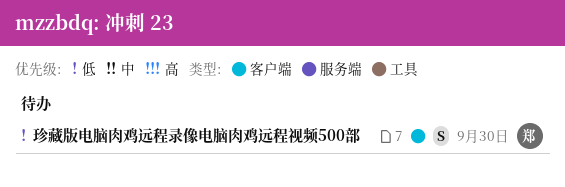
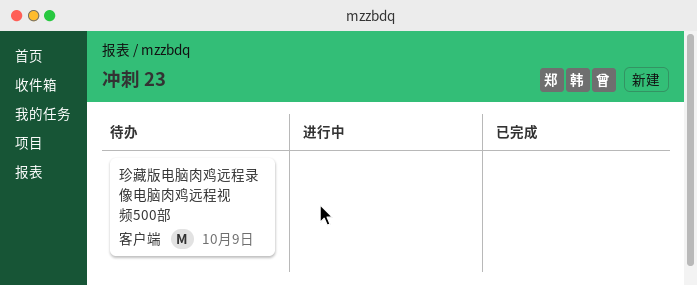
珍藏版电脑肉鸡远程录像电脑肉鸡远程视频500部, estimate: S -> M
珍藏版电脑肉鸡远程录像电脑肉鸡远程视频500部, due: Sep 30 -> Oct 9

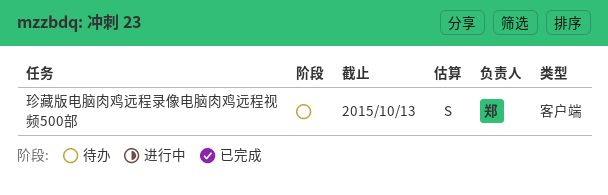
珍藏版电脑肉鸡远程录像电脑肉鸡远程视频500部, estimate: M -> S
珍藏版电脑肉鸡远程录像电脑肉鸡远程视频500部, due: Oct 9 -> Oct 13

